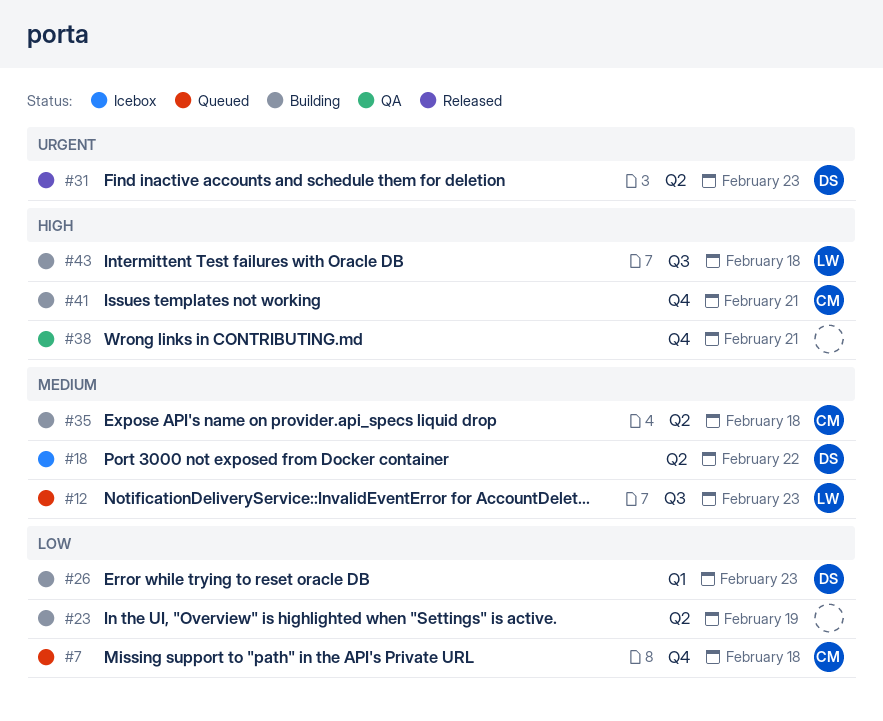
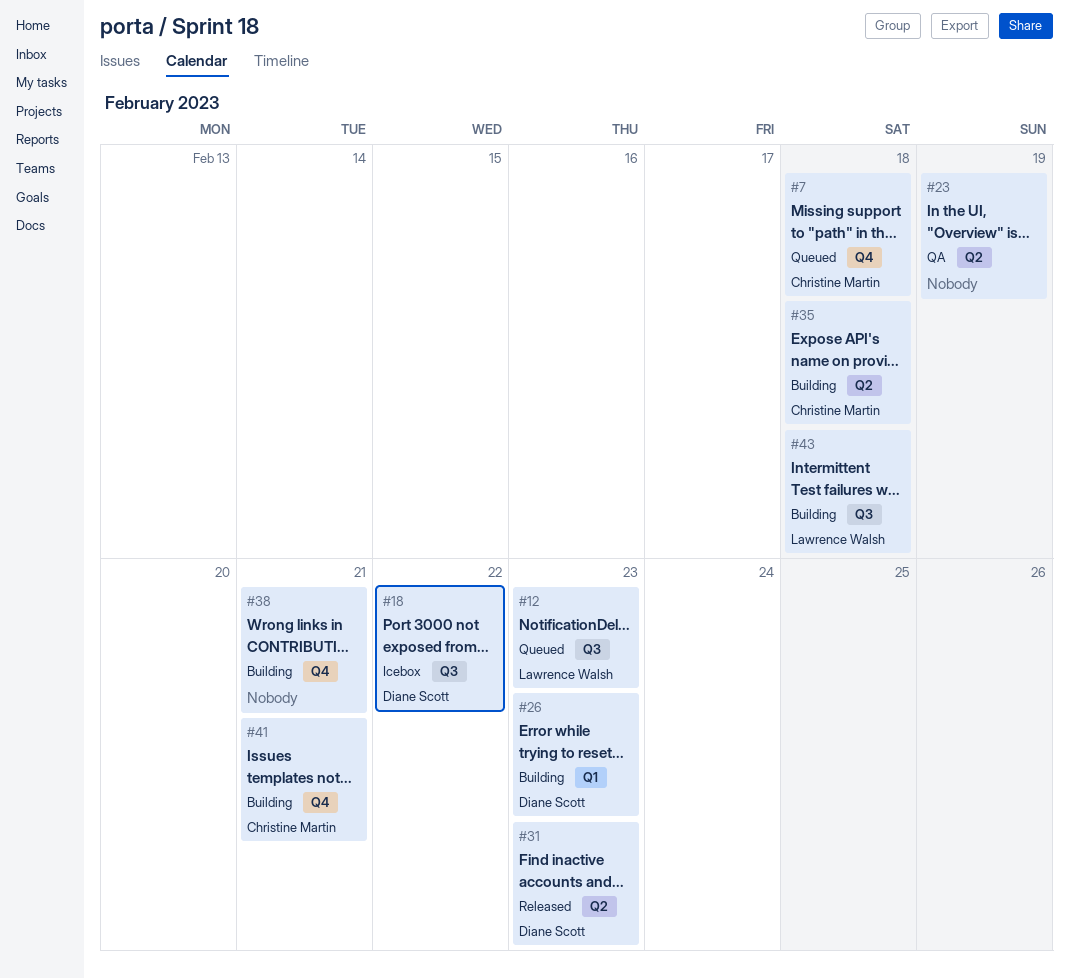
#18, label: Q2 -> Q3
#23, status: Building -> QA
#38, status: QA -> Building

